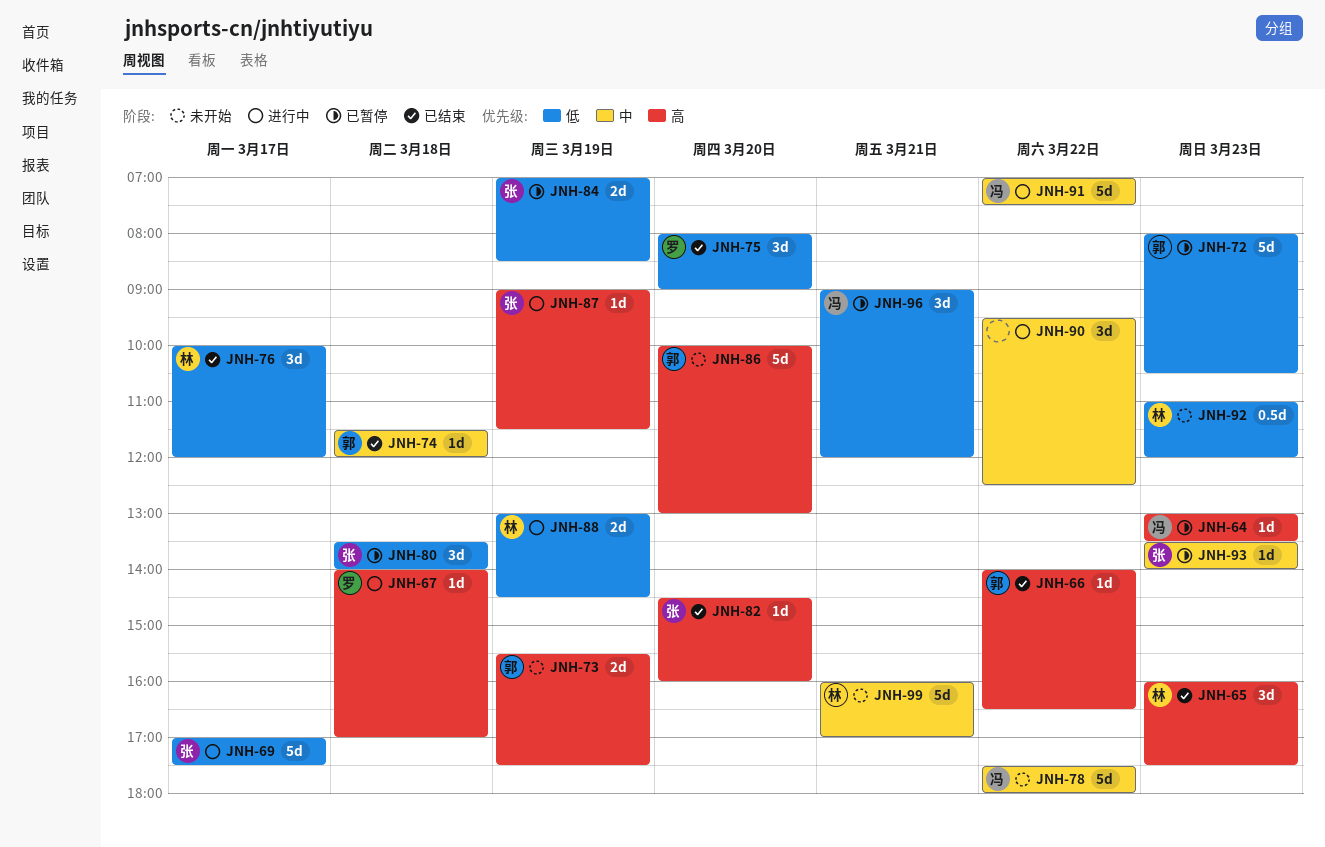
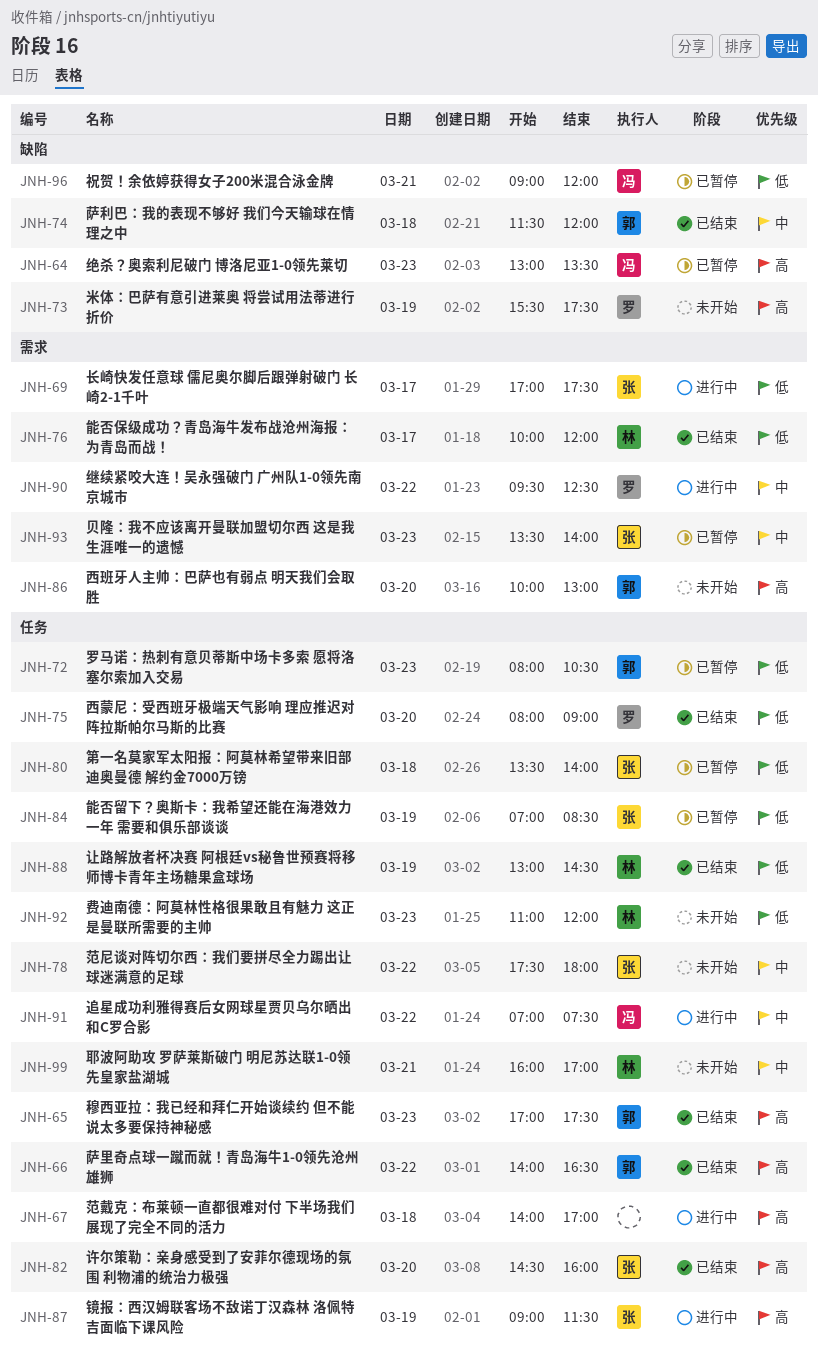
JNH-65, owner: 林 -> 郭
JNH-65, begins: 16:00 -> 17:00
JNH-67, owner: 罗 -> none
JNH-73, owner: 郭 -> 罗
JNH-78, owner: 冯 -> 张
JNH-88, status: 进行中 -> 已结束
JNH-90, owner: none -> 罗

